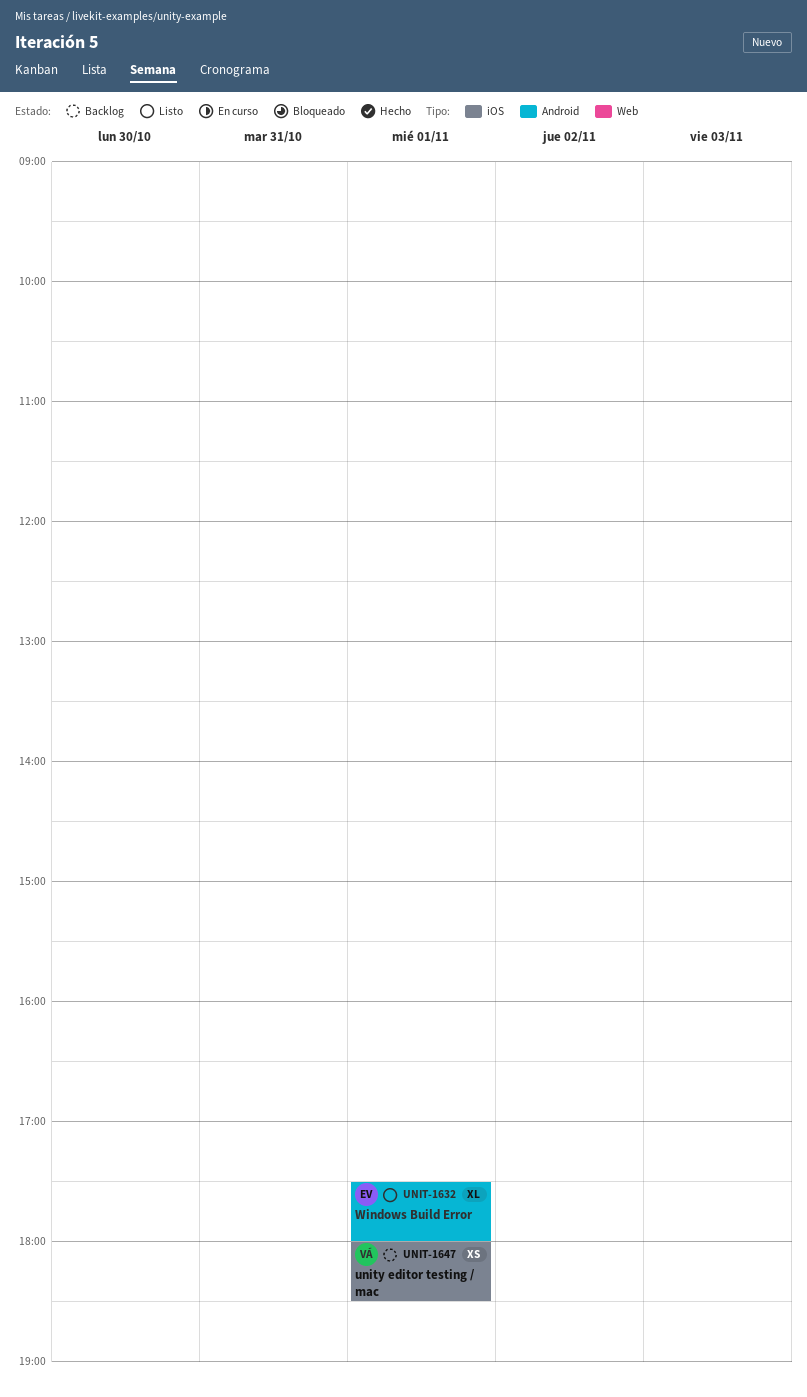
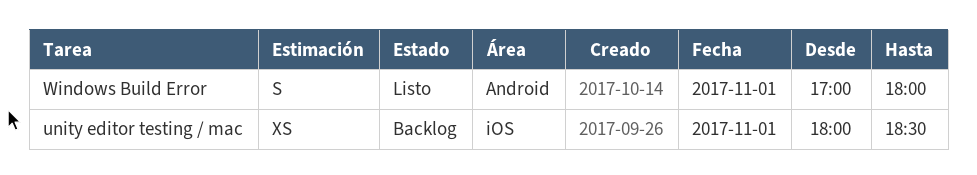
Windows Build Error, estimate: XL -> S
Windows Build Error, begins: 17:30 -> 17:00

